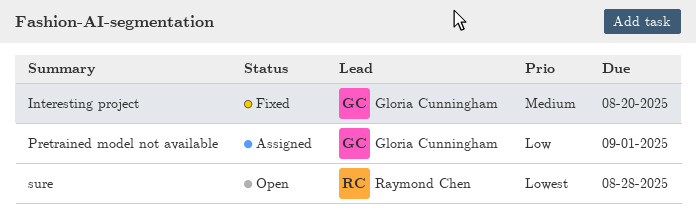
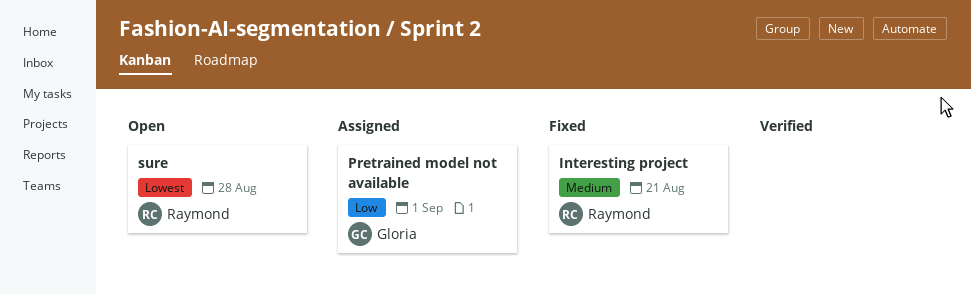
Interesting project, owner: Gloria Cunningham -> Raymond Chen
Interesting project, due: Aug 20 -> Aug 21

